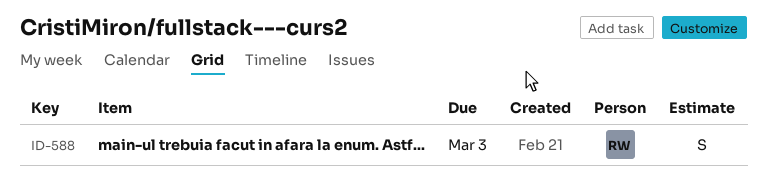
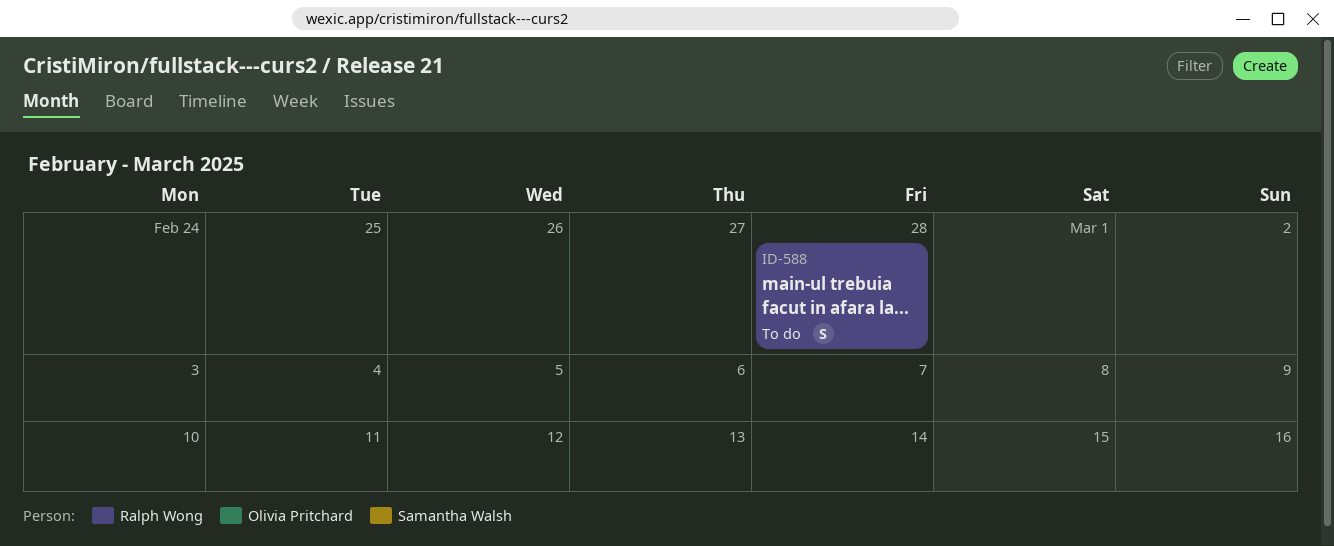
ID-588, due: Mar 3 -> Feb 28

